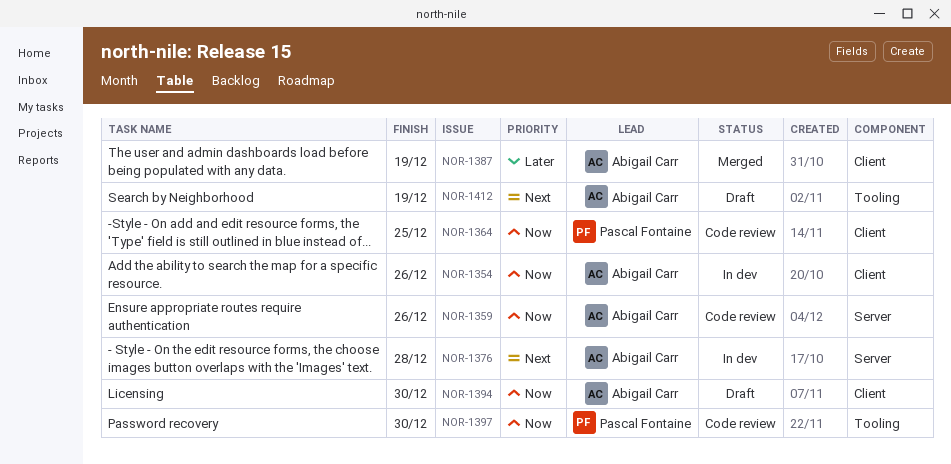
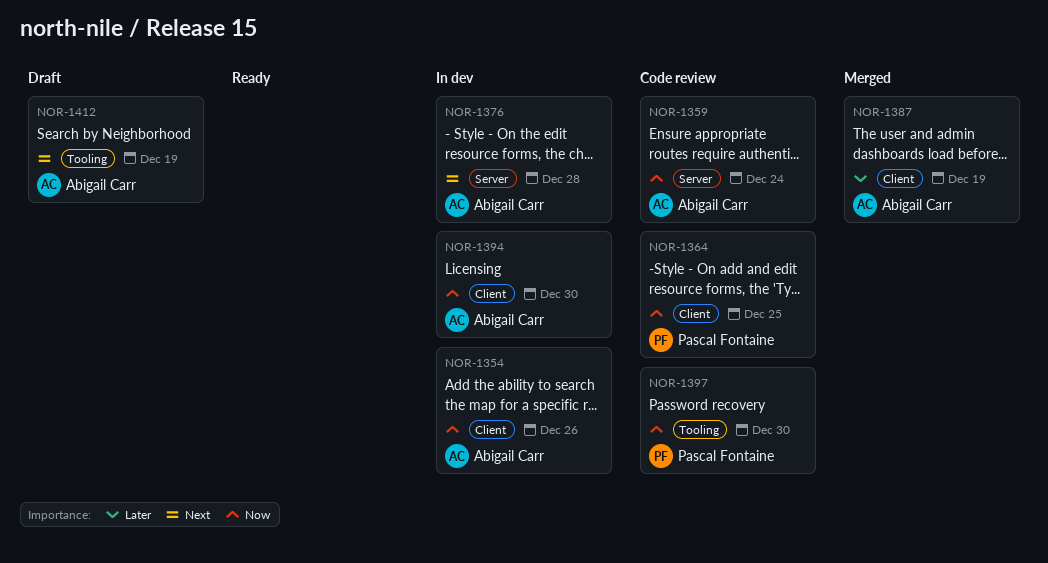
NOR-1359, due: Dec 26 -> Dec 24
NOR-1394, status: Draft -> In dev

